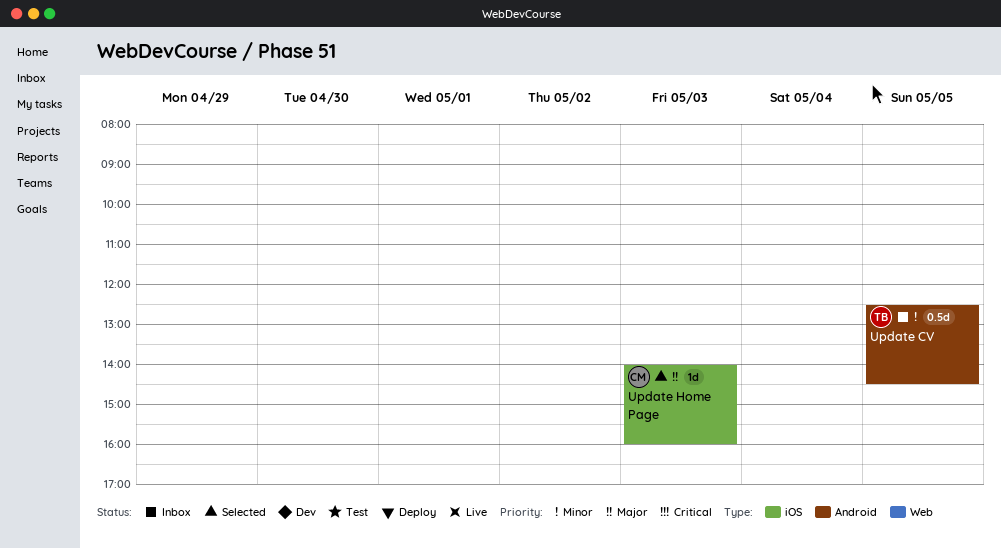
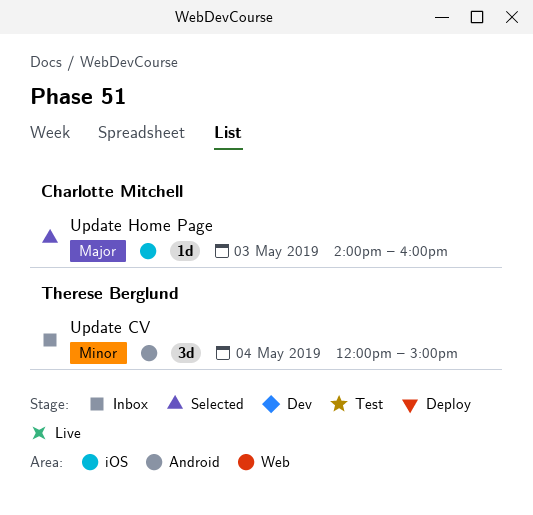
Update CV, estimate: 0.5d -> 3d
Update CV, day: May 5 -> May 4
Update CV, begins: 12:30 -> 12:00
Update CV, ends: 14:30 -> 15:00

